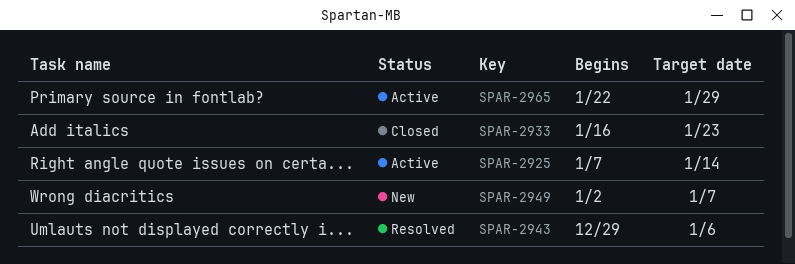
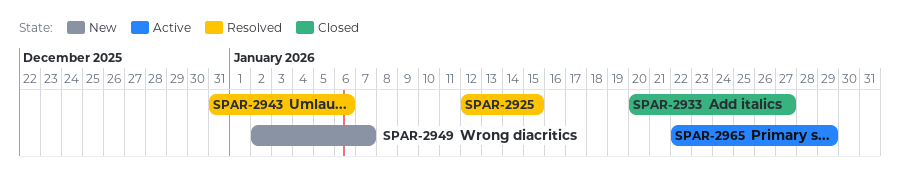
SPAR-2925, status: Active -> Resolved
SPAR-2925, start: Jan 7 -> Jan 12
SPAR-2925, due: Jan 14 -> Jan 15
SPAR-2933, start: Jan 16 -> Jan 20
SPAR-2933, due: Jan 23 -> Jan 27
SPAR-2943, start: Dec 29 -> Dec 31

